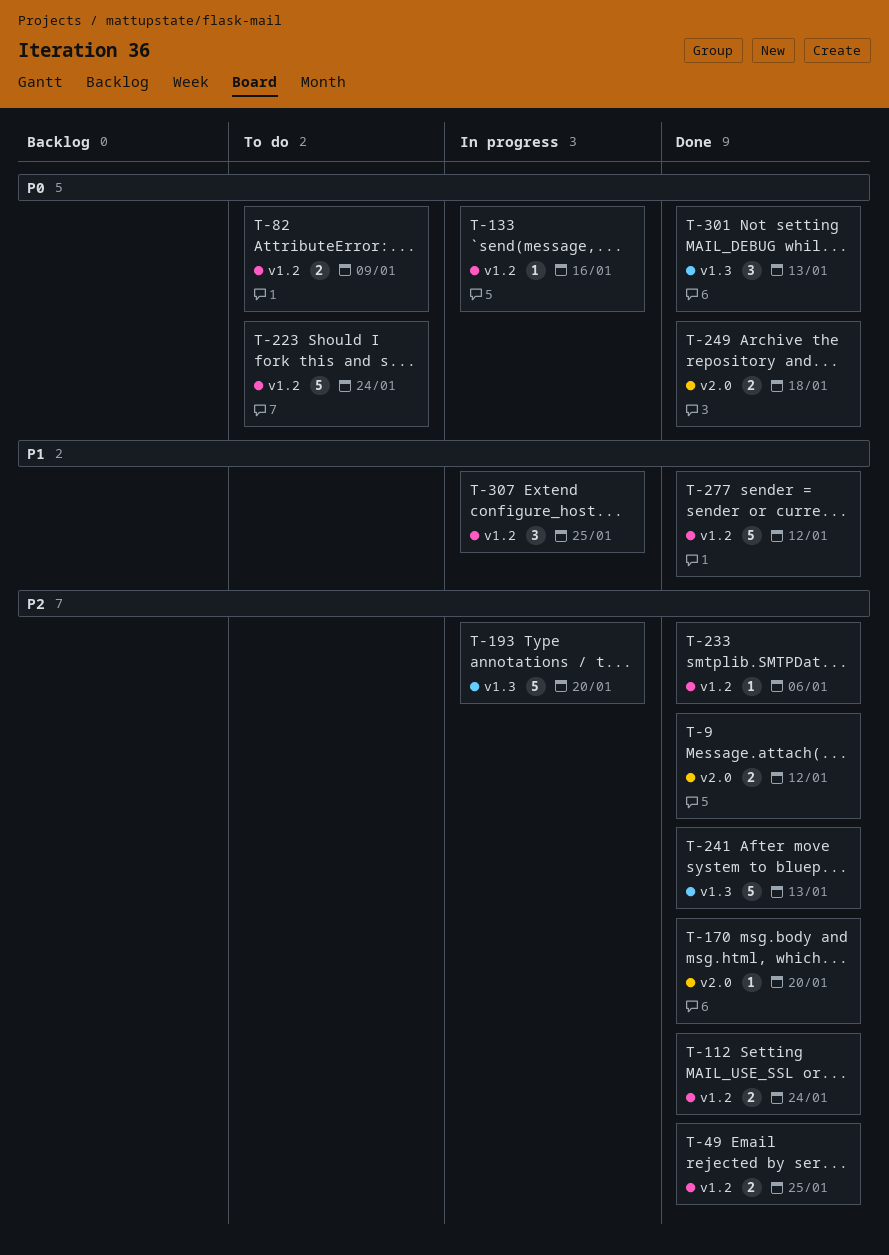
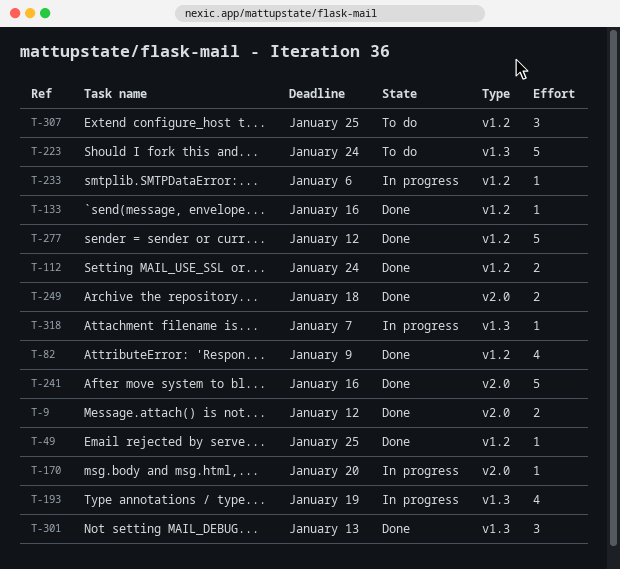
T-49, estimate: 2 -> 1
T-82, status: To do -> Done
T-82, estimate: 2 -> 4
T-133, status: In progress -> Done
T-170, status: Done -> In progress
T-193, estimate: 5 -> 4
T-193, due: Jan 20 -> Jan 19
T-223, label: v1.2 -> v1.3
T-233, status: Done -> In progress
T-241, label: v1.3 -> v2.0
T-241, due: Jan 13 -> Jan 16
T-307, status: In progress -> To do
T-318: none -> present

